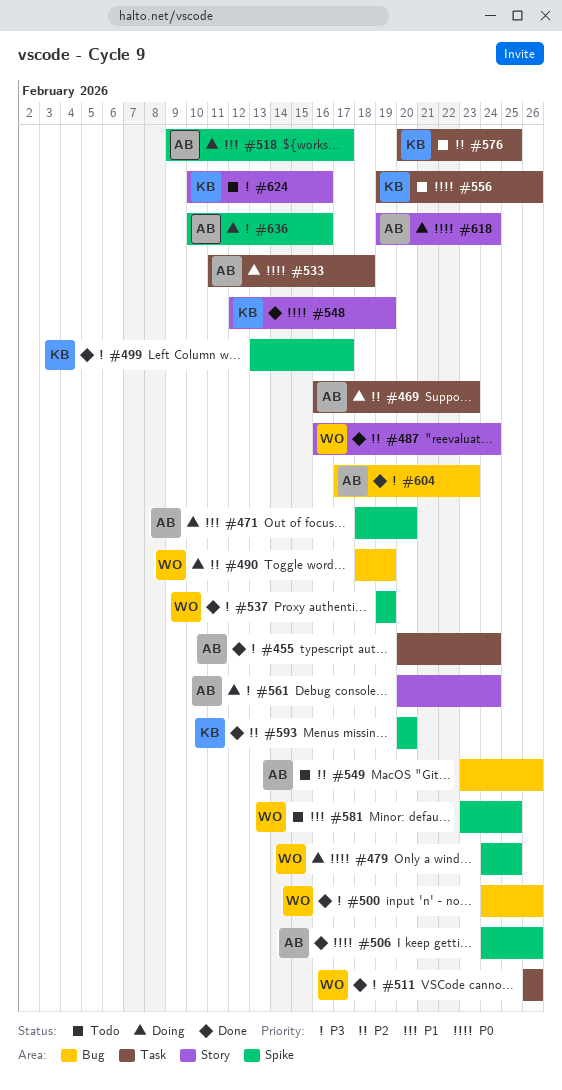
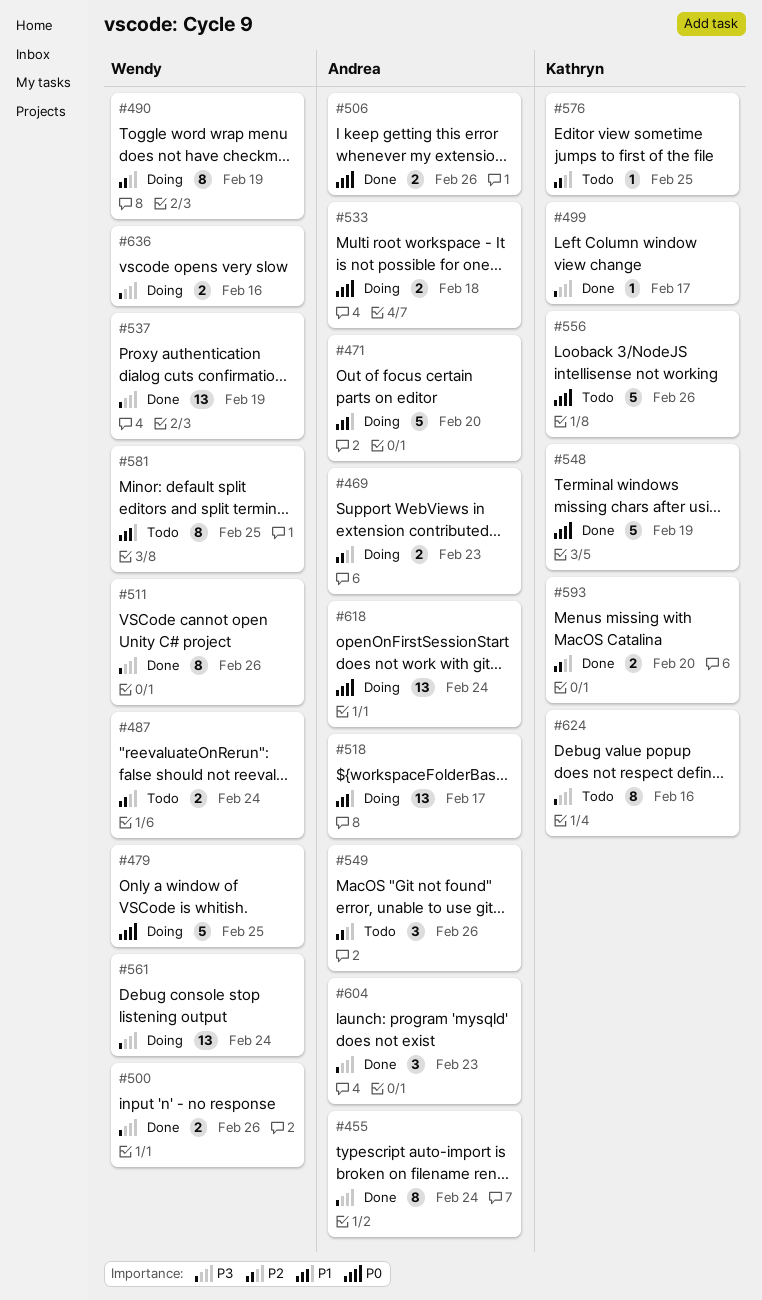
#487, status: Done -> Todo
#561, owner: Andrea -> Wendy
#636, owner: Andrea -> Wendy

